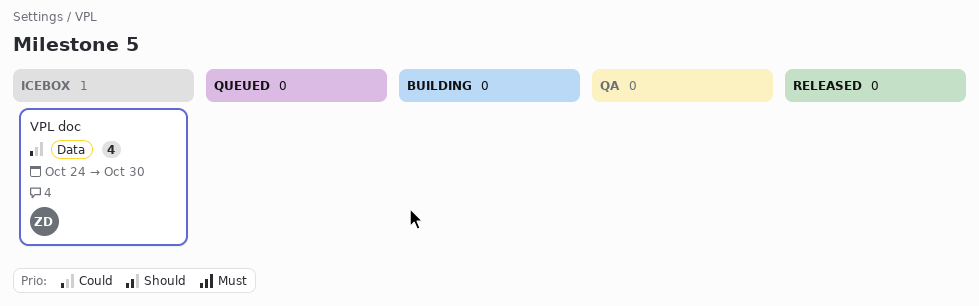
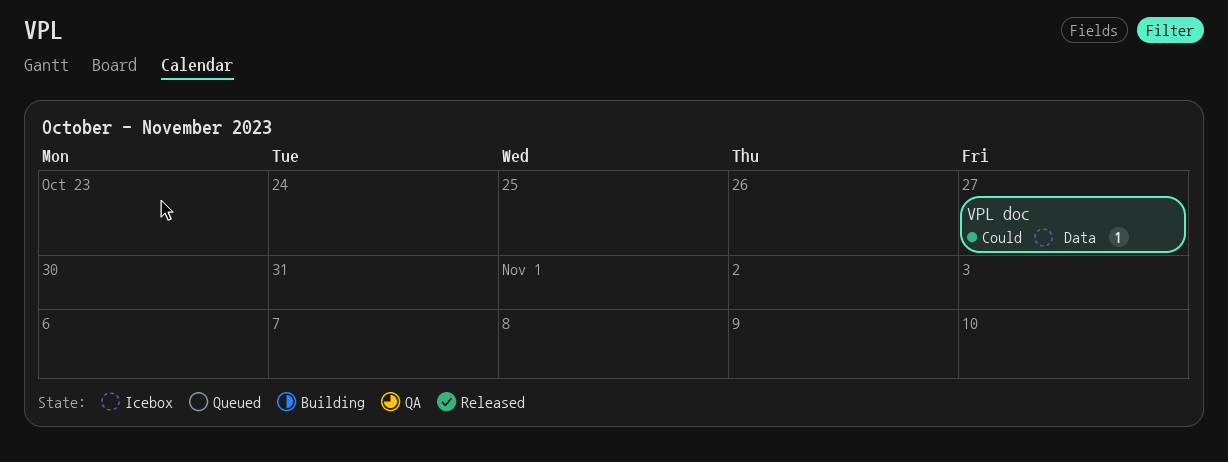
VPL doc, estimate: 4 -> 1
VPL doc, due: Oct 30 -> Oct 27

